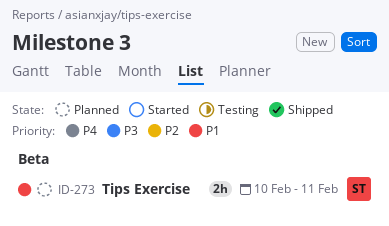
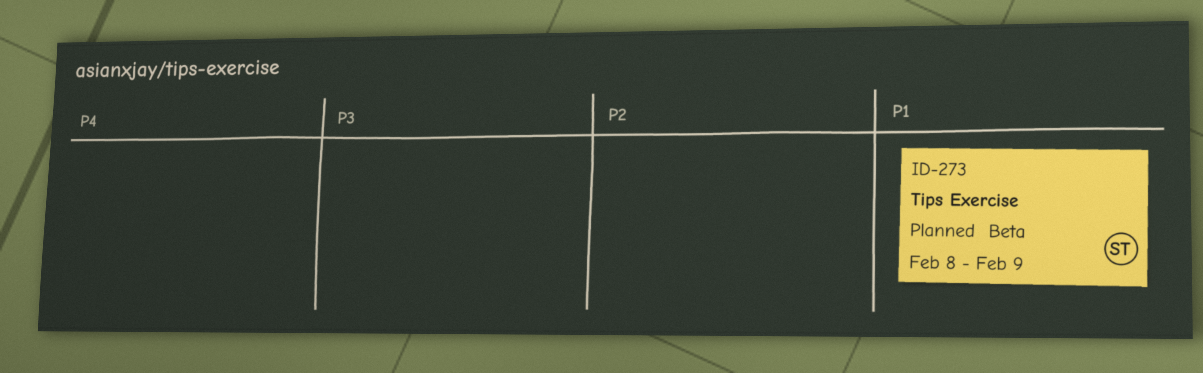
ID-273, start: Feb 10 -> Feb 8
ID-273, due: Feb 11 -> Feb 9

